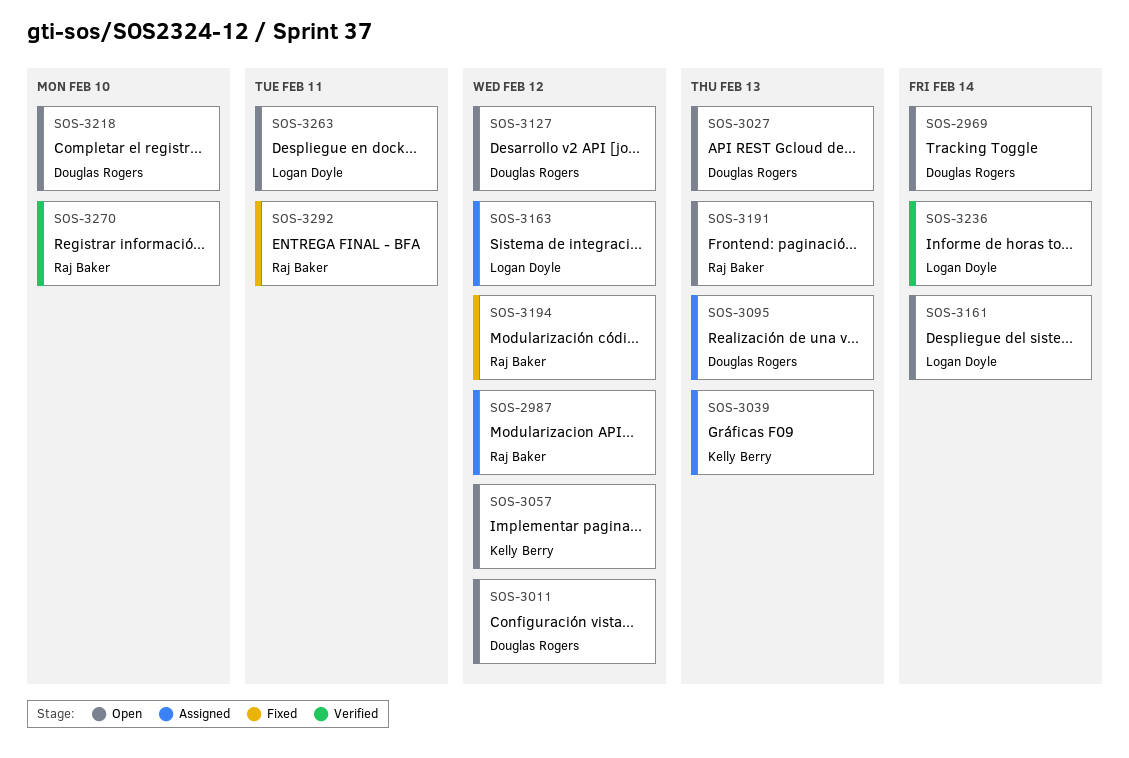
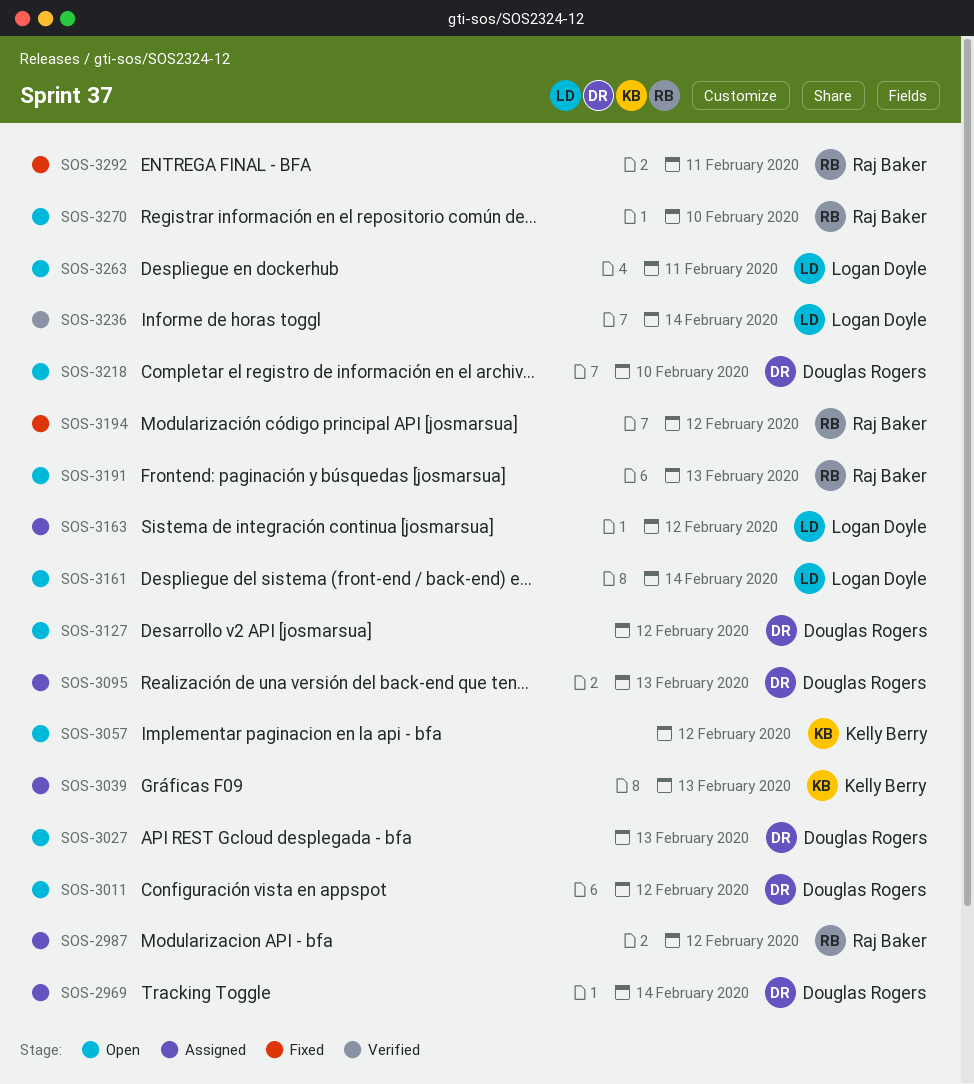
SOS-2969, status: Open -> Assigned
SOS-3270, status: Verified -> Open

